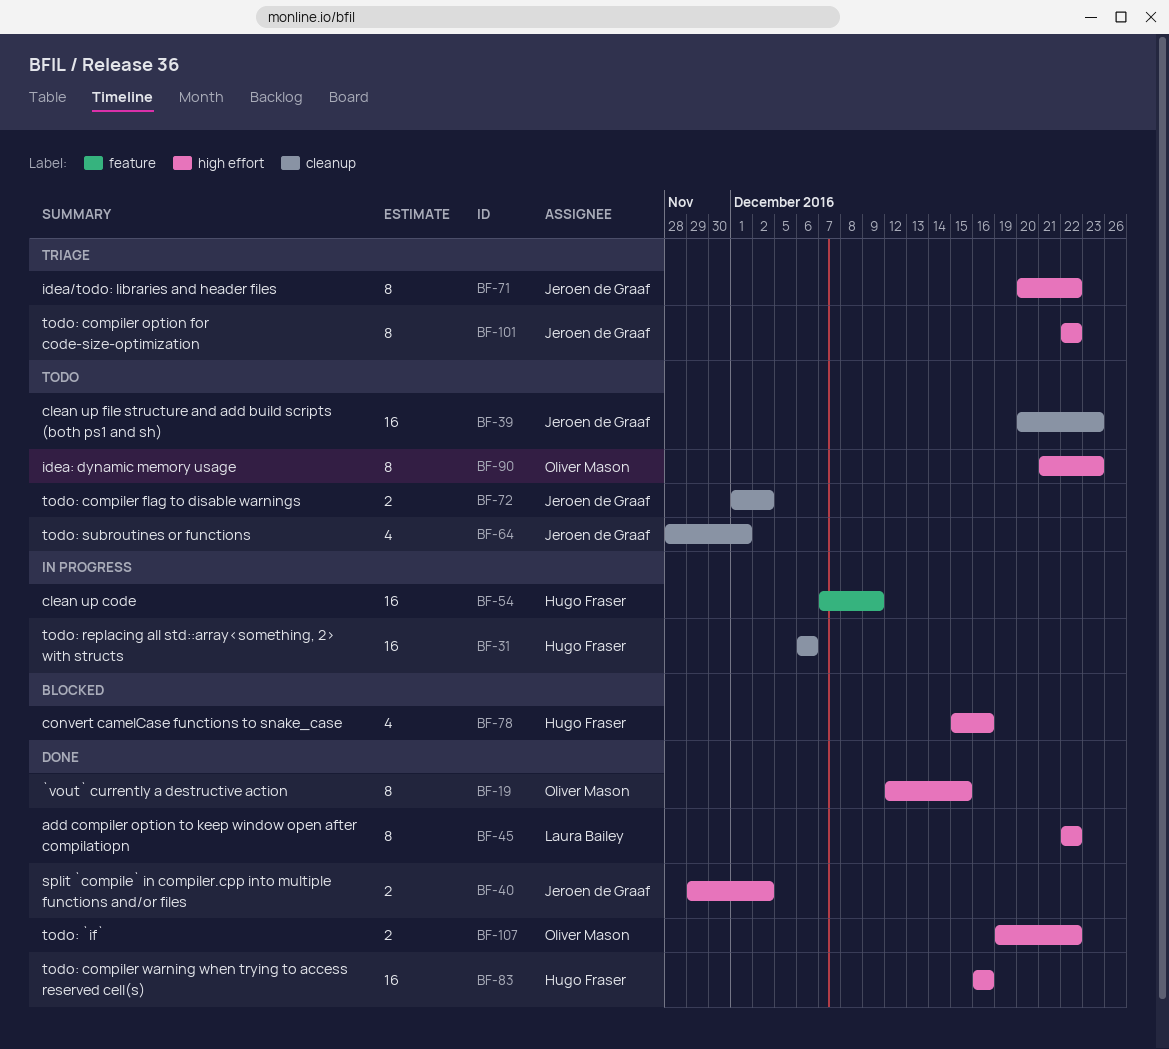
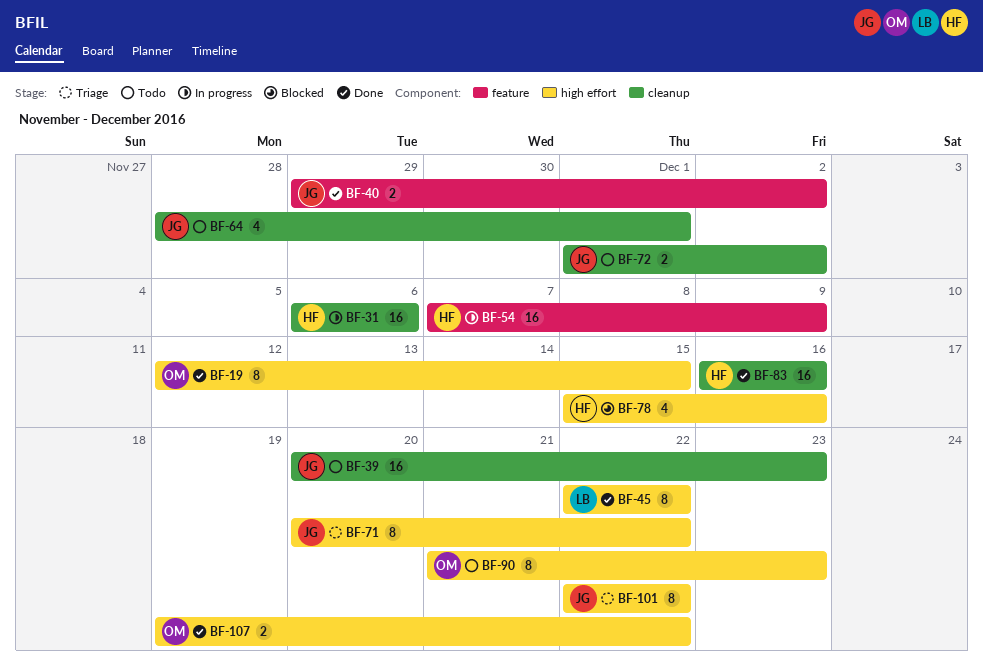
BF-40, label: high effort -> feature
BF-83, label: high effort -> cleanup

